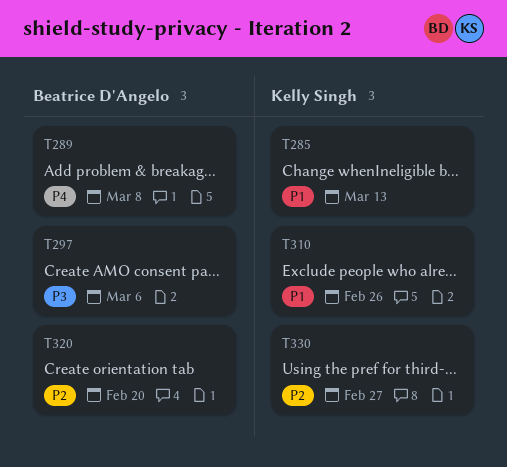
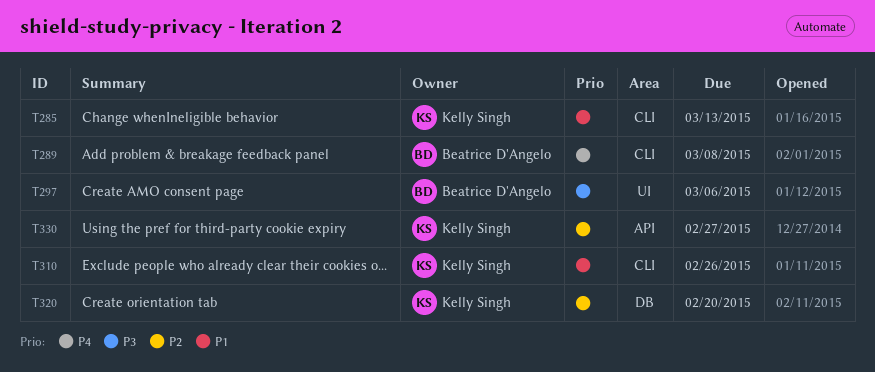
T320, owner: Beatrice D'Angelo -> Kelly Singh

